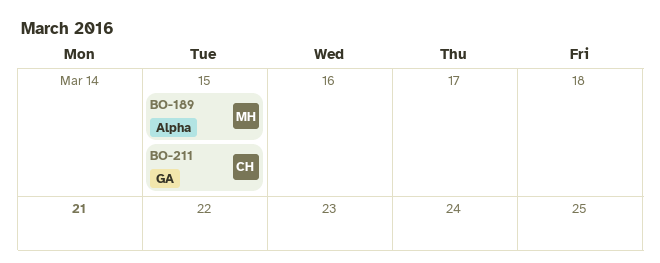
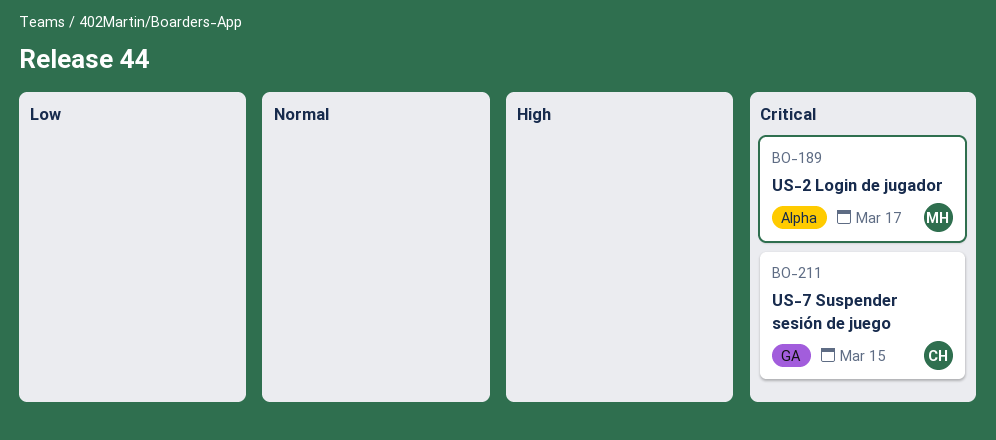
BO-189, due: Mar 15 -> Mar 17

